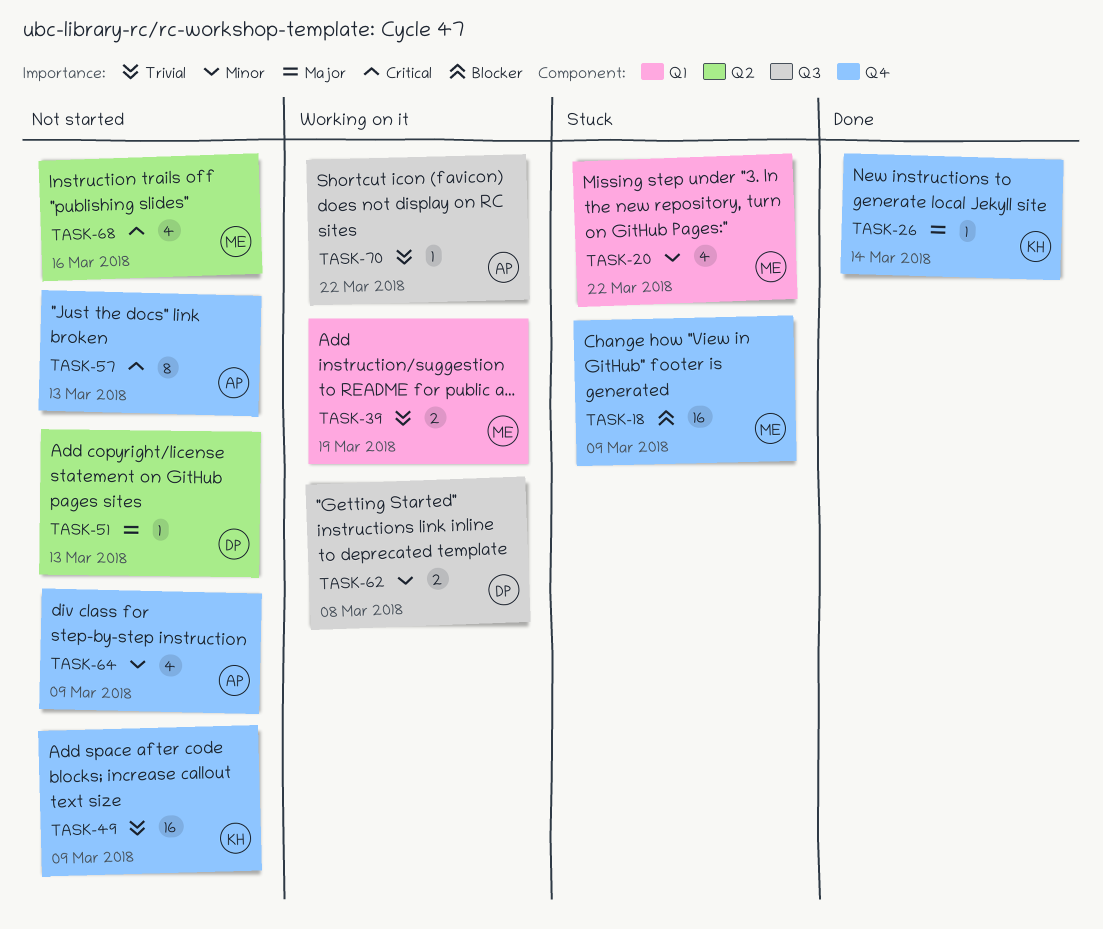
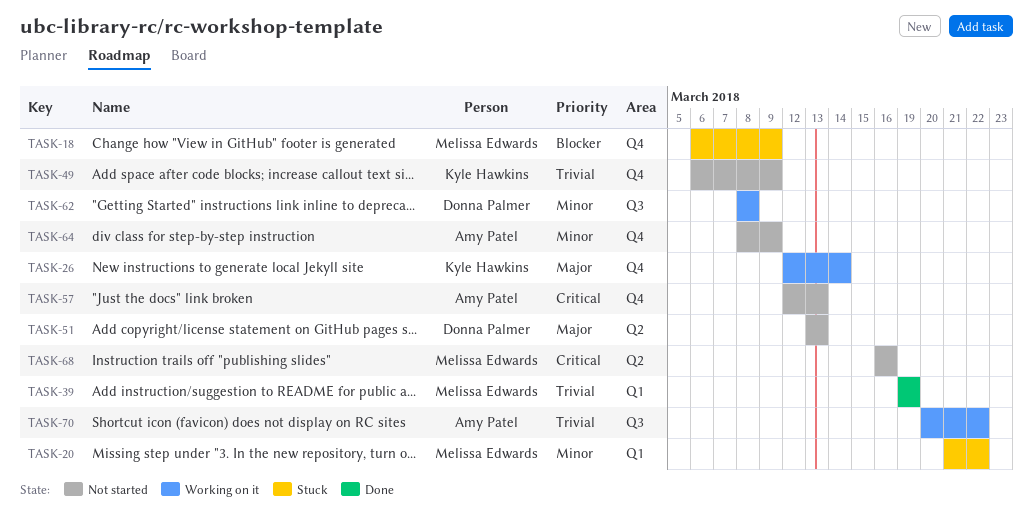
TASK-26, status: Done -> Working on it
TASK-39, status: Working on it -> Done

